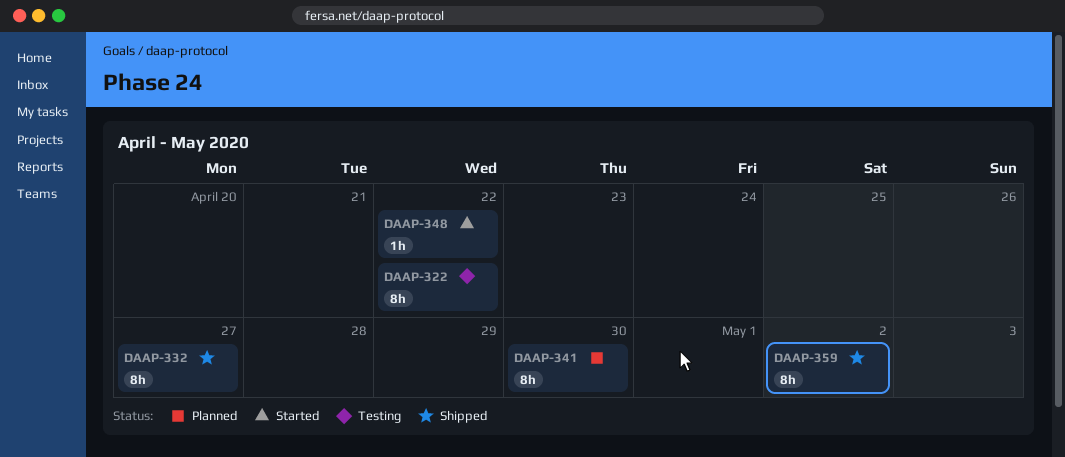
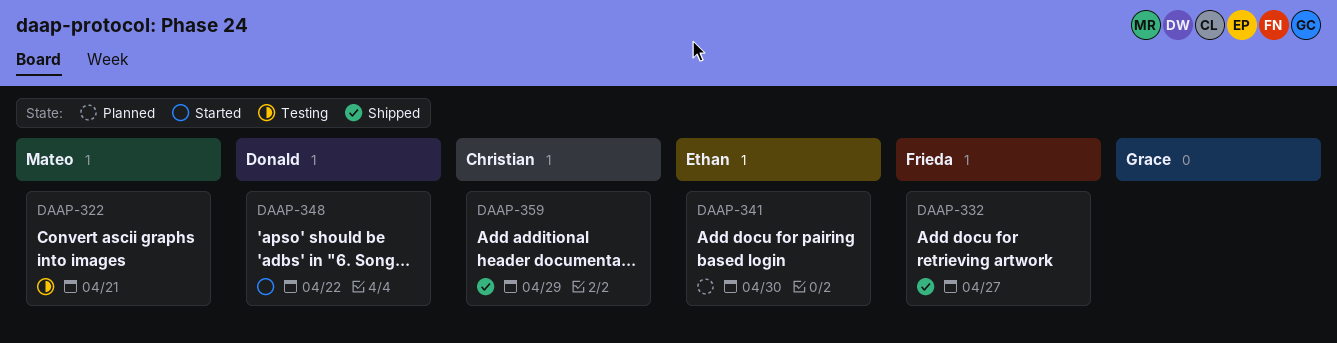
DAAP-322, due: Apr 22 -> Apr 21
DAAP-359, due: May 2 -> Apr 29

